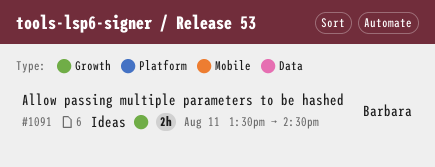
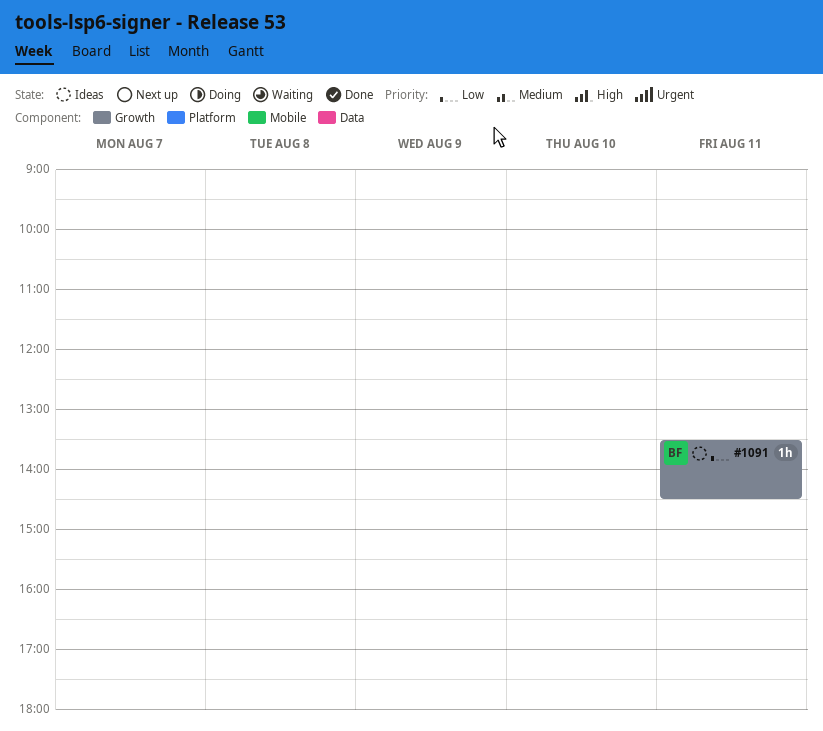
#1091, estimate: 2h -> 1h

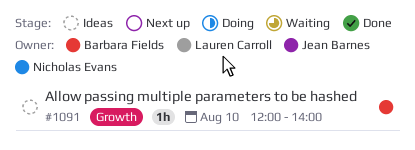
#1091, day: Aug 11 -> Aug 10
#1091, begins: 13:30 -> 12:00
#1091, ends: 14:30 -> 14:00

